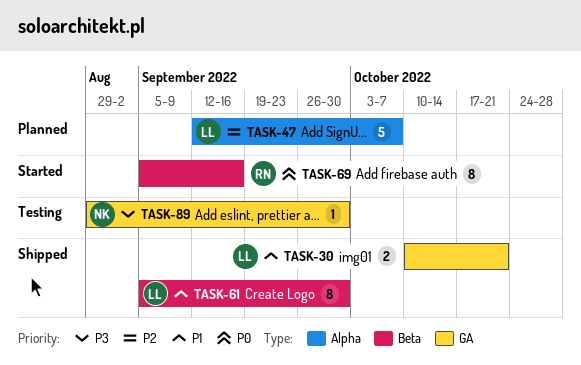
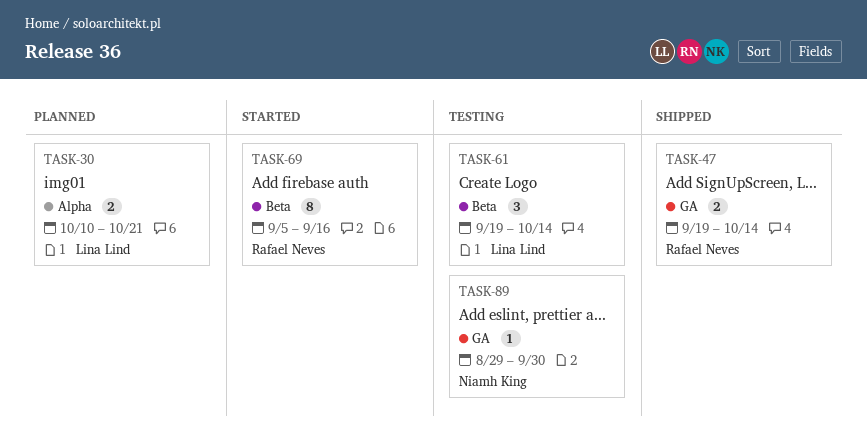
TASK-30, status: Shipped -> Planned
TASK-30, label: GA -> Alpha
TASK-47, status: Planned -> Shipped
TASK-47, owner: Lina Lind -> Rafael Neves
TASK-47, label: Alpha -> GA
TASK-47, estimate: 5 -> 2
TASK-47, start: Sep 12 -> Sep 19
TASK-47, due: Oct 7 -> Oct 14
TASK-61, status: Shipped -> Testing
TASK-61, estimate: 8 -> 3
TASK-61, start: Sep 5 -> Sep 19
TASK-61, due: Sep 30 -> Oct 14

